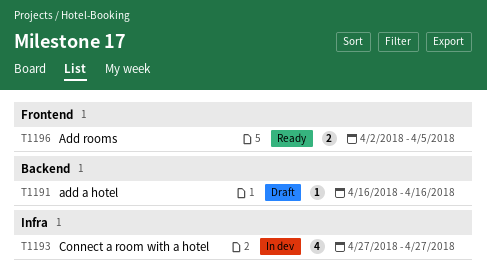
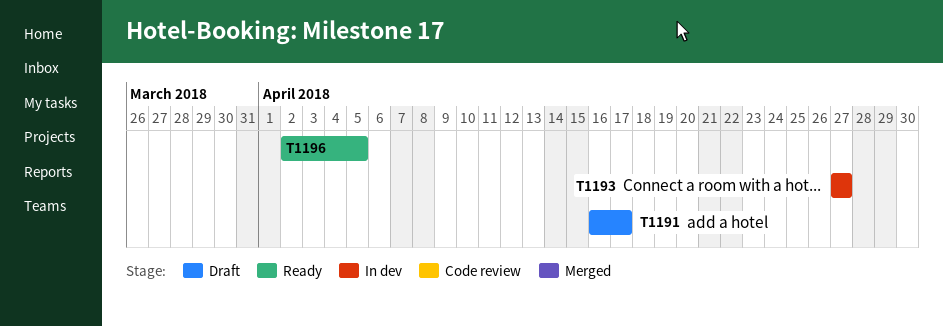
T1191, due: Apr 16 -> Apr 17

